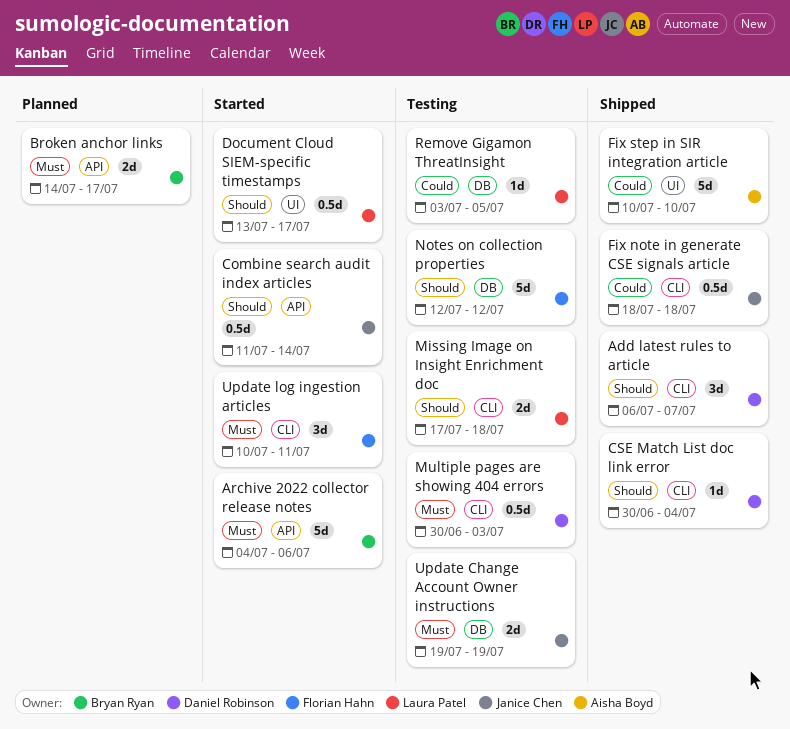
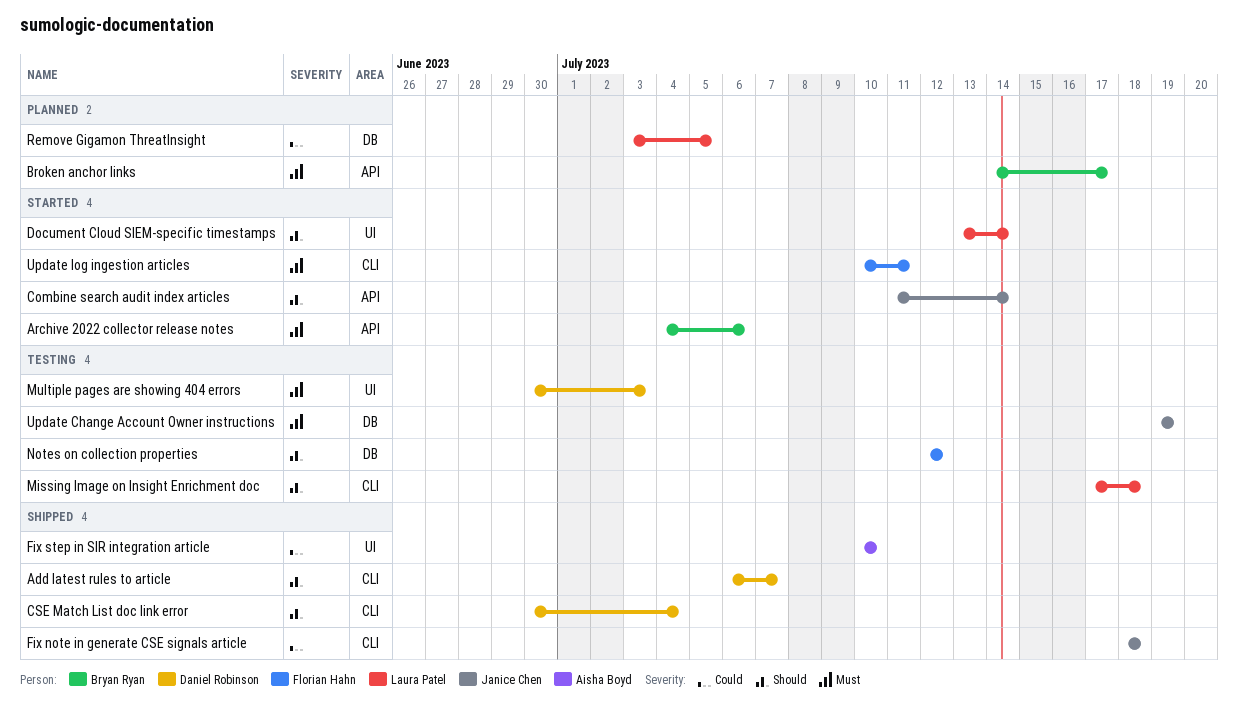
Document Cloud SIEM-specific timestamps, due: Jul 17 -> Jul 14
Multiple pages are showing 404 errors, label: CLI -> UI
Remove Gigamon ThreatInsight, status: Testing -> Planned

